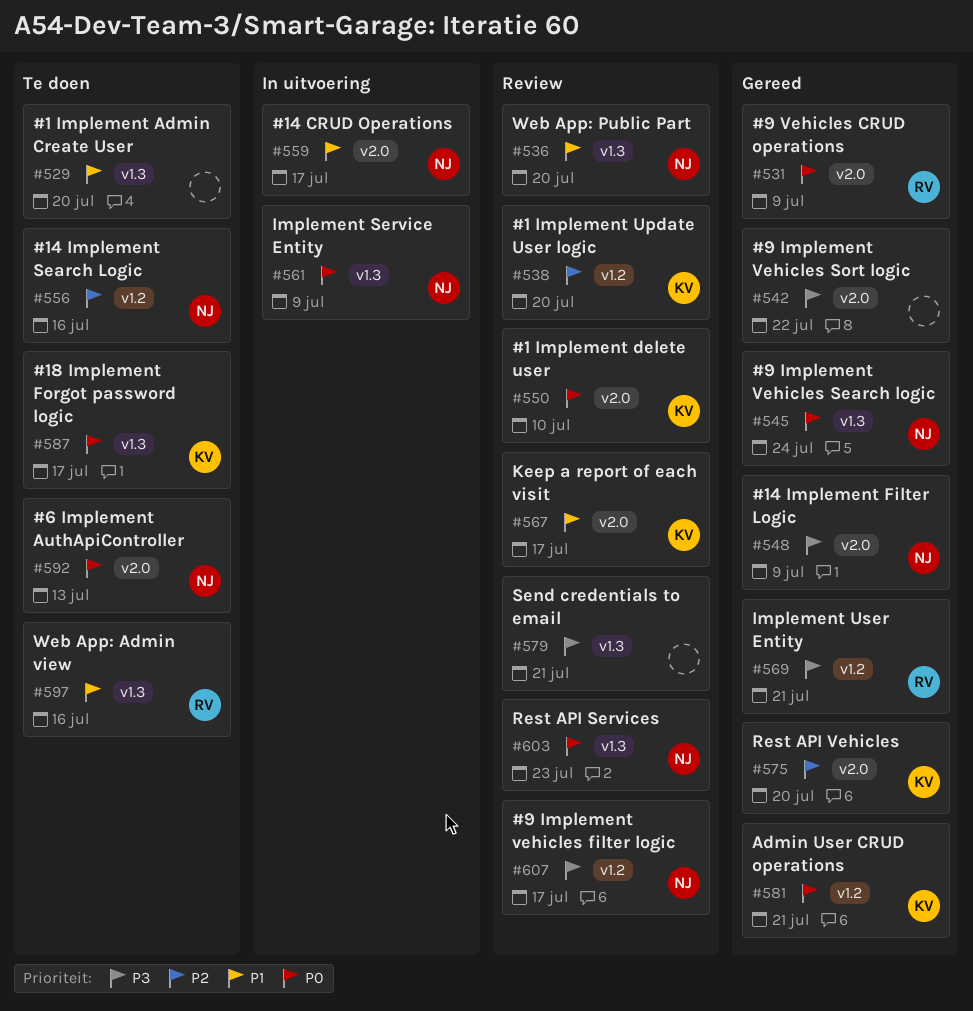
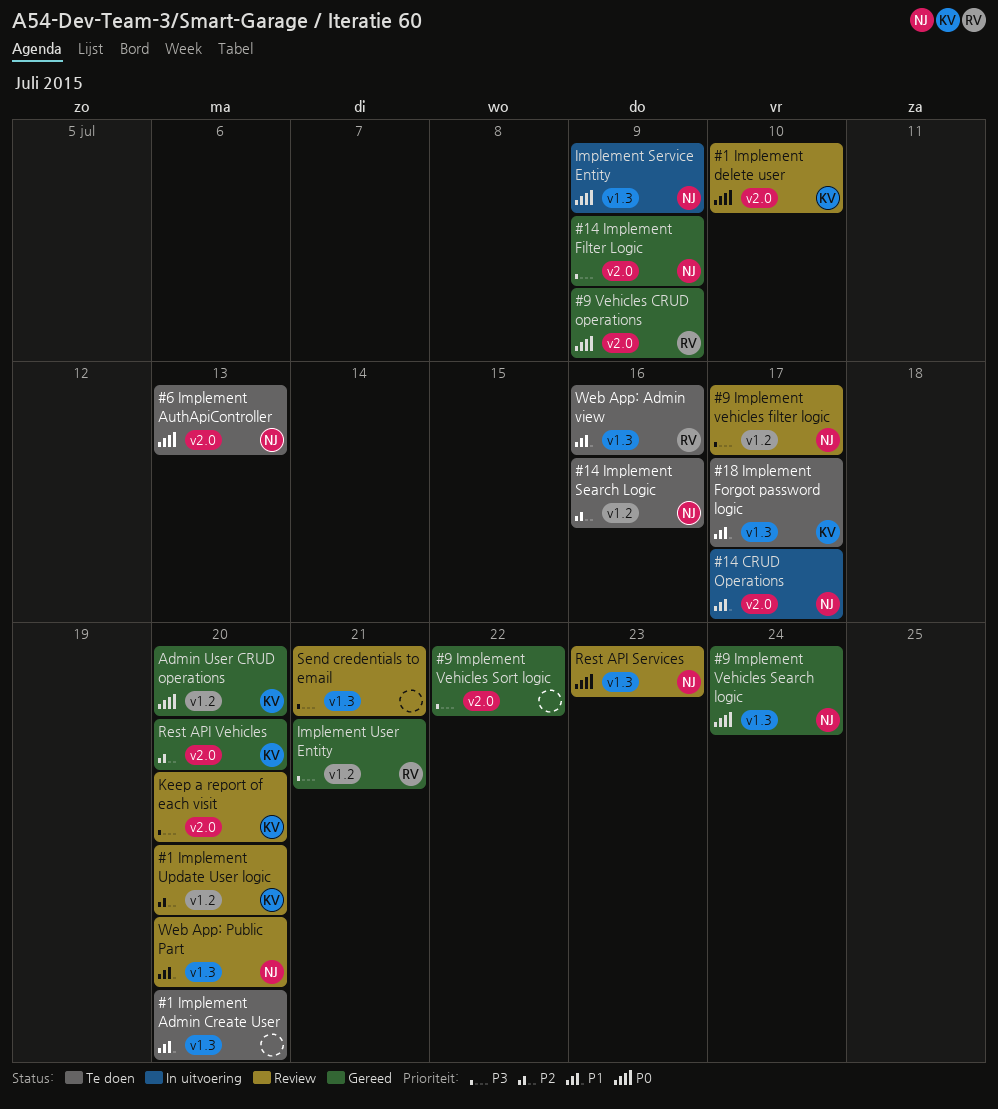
#18 Implement Forgot password logic, priority: P0 -> P1
Admin User CRUD operations, due: Jul 21 -> Jul 20
Keep a report of each visit, priority: P1 -> P3
Keep a report of each visit, due: Jul 17 -> Jul 20

